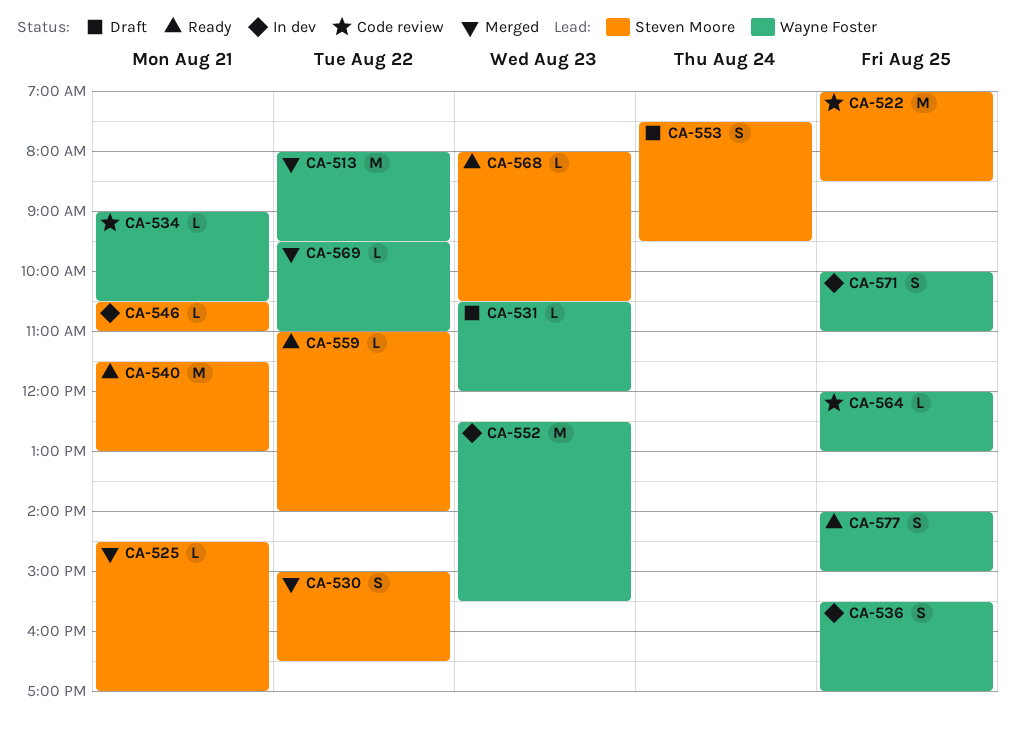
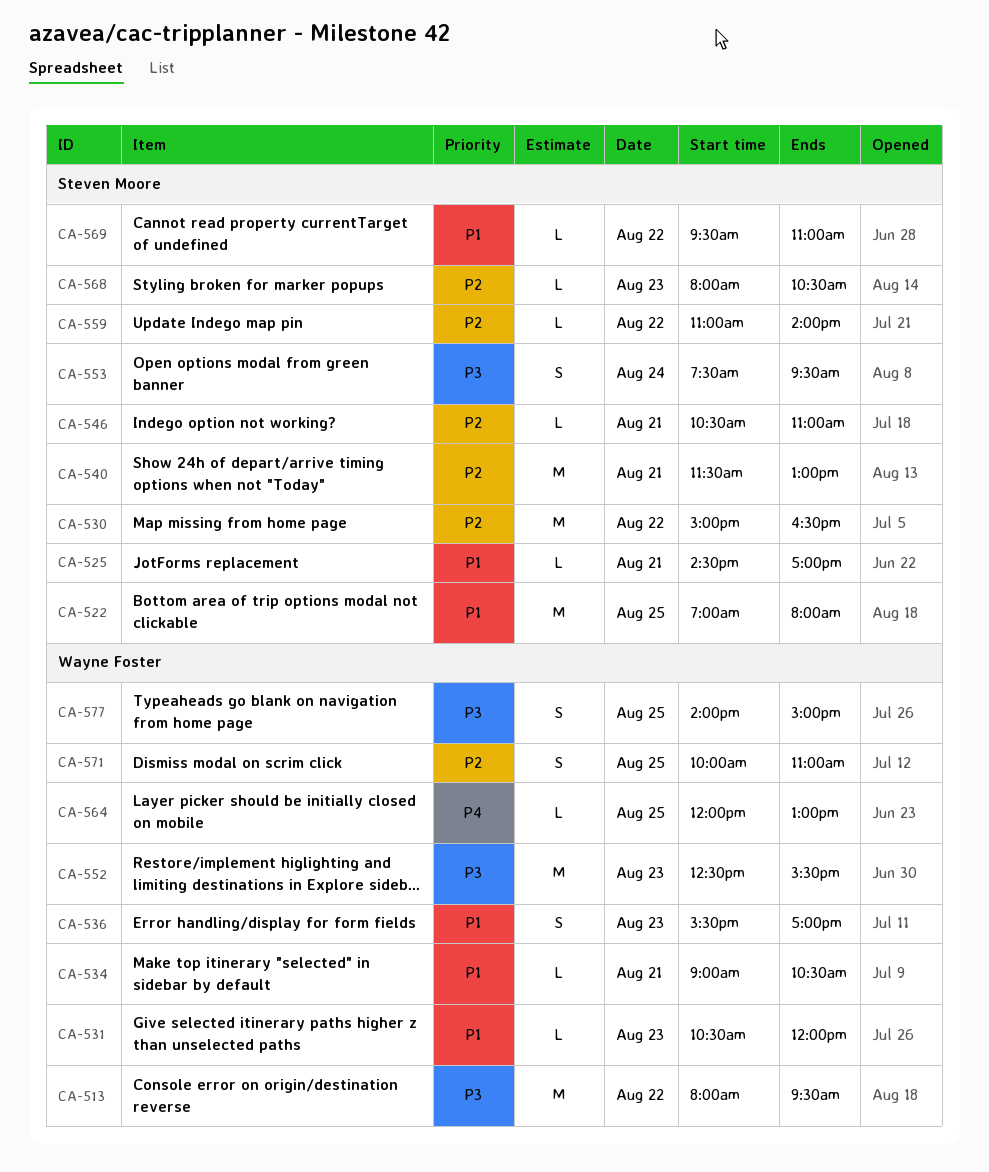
CA-522, ends: 08:30 -> 08:00
CA-530, estimate: S -> M
CA-536, day: Aug 25 -> Aug 23
CA-569, owner: Wayne Foster -> Steven Moore

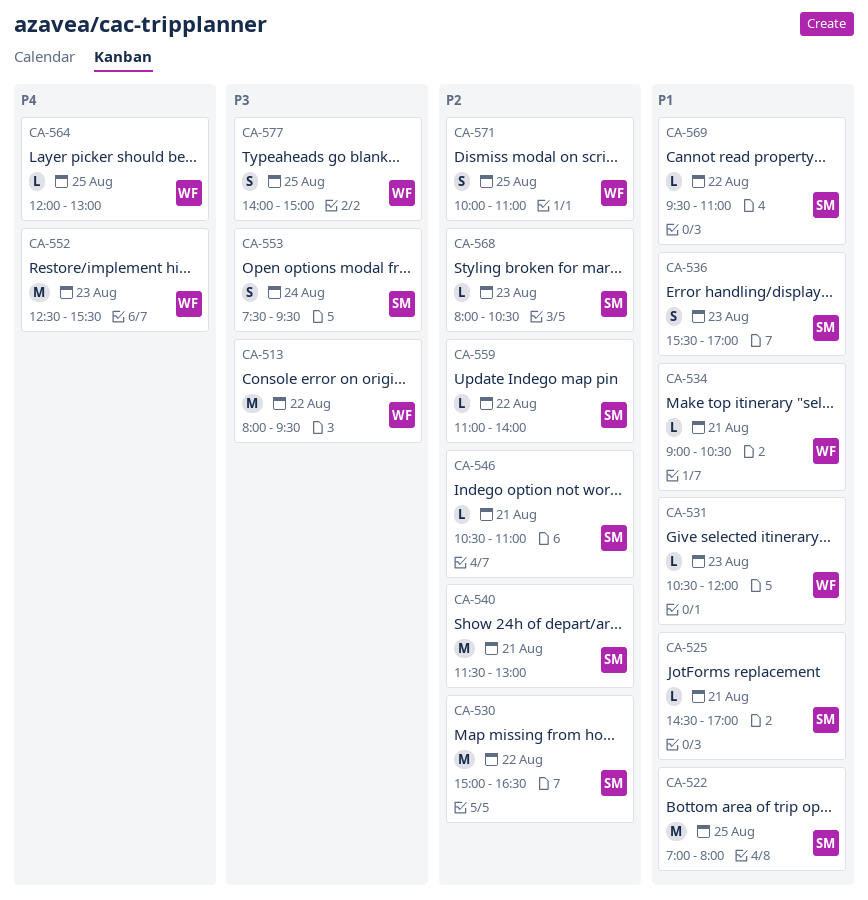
CA-536, owner: Wayne Foster -> Steven Moore
CA-552, priority: P3 -> P4

